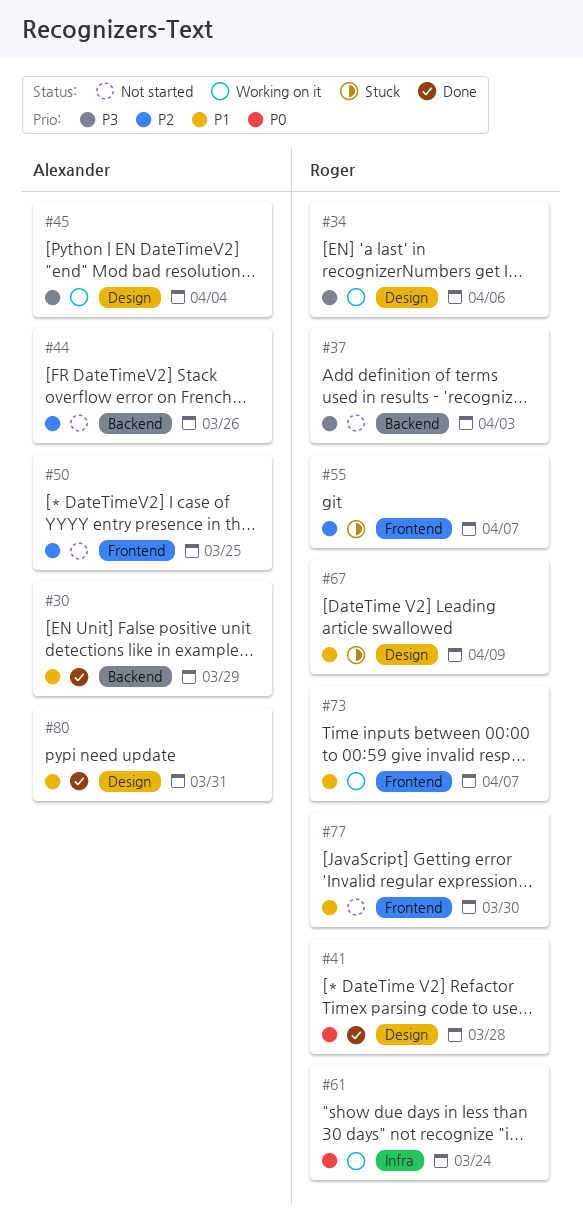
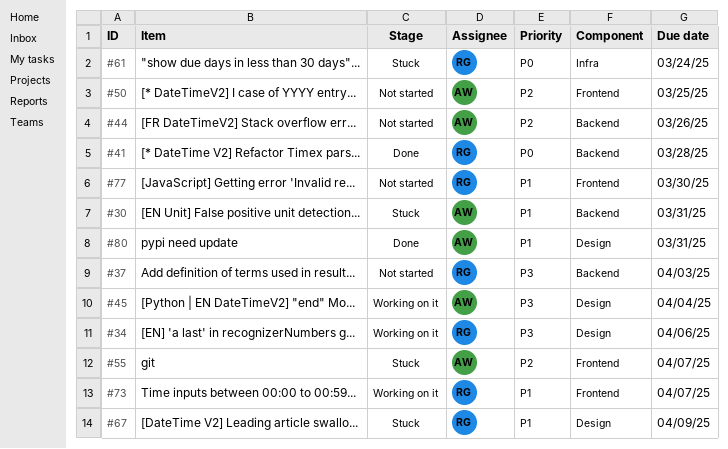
#30, status: Done -> Stuck
#30, due: Mar 29 -> Mar 31
#41, label: Design -> Backend
#55, owner: Roger -> Alexander
#61, status: Working on it -> Stuck

